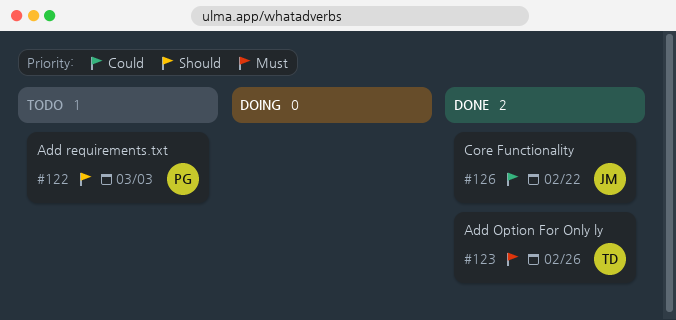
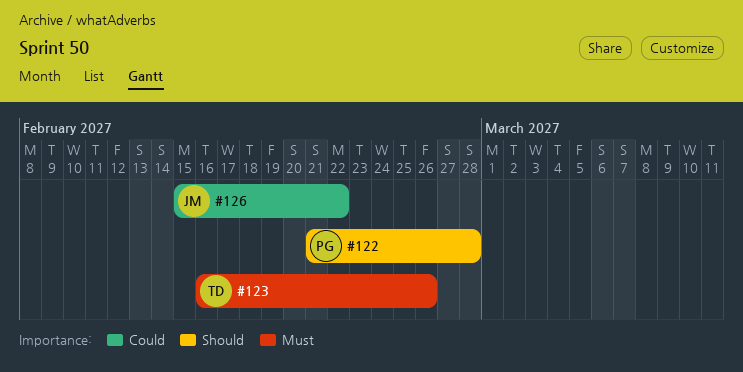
#122, due: Mar 3 -> Feb 28

